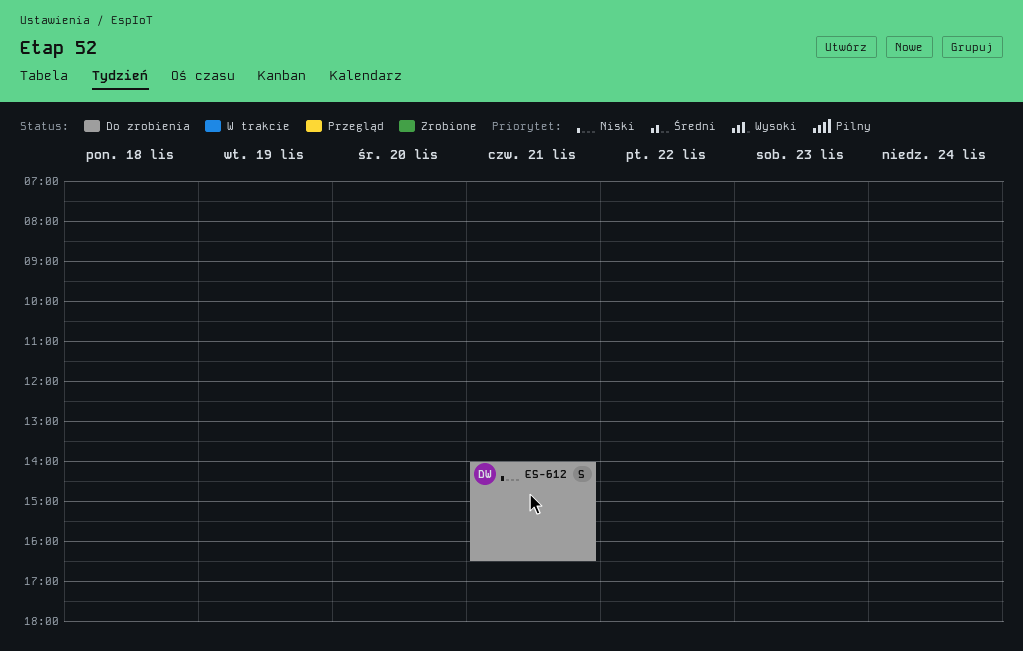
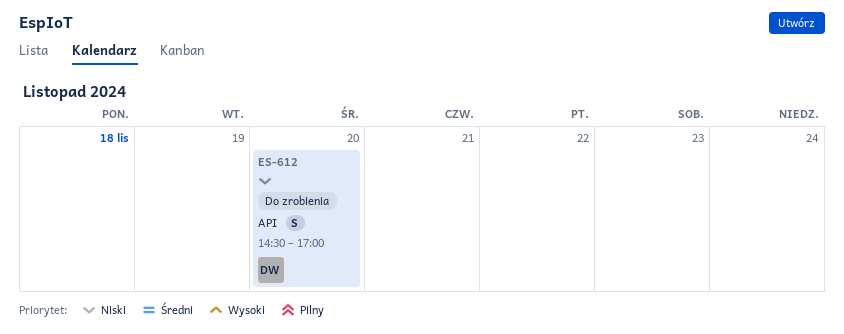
ES-612, day: Nov 21 -> Nov 20
ES-612, begins: 14:00 -> 14:30
ES-612, ends: 16:30 -> 17:00

